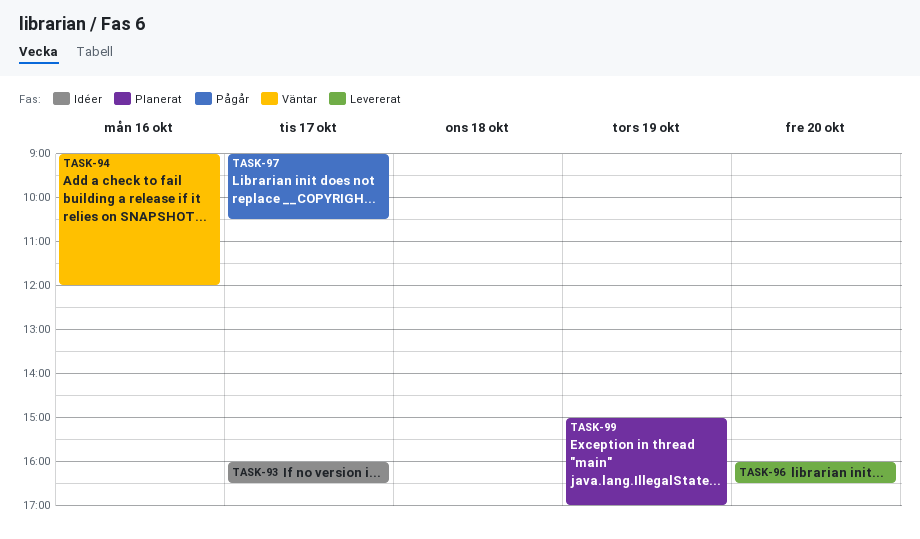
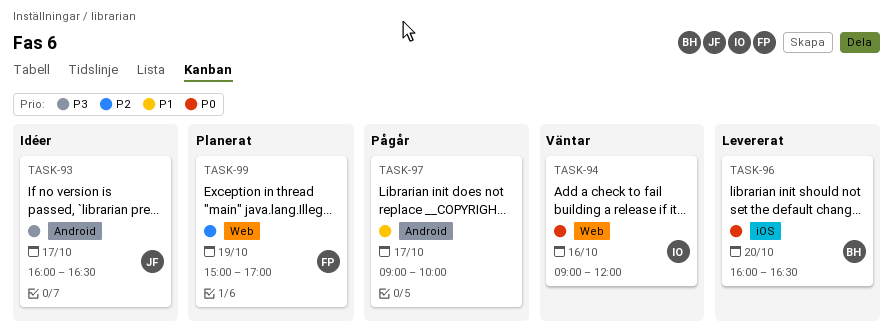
TASK-97, ends: 10:30 -> 10:00

